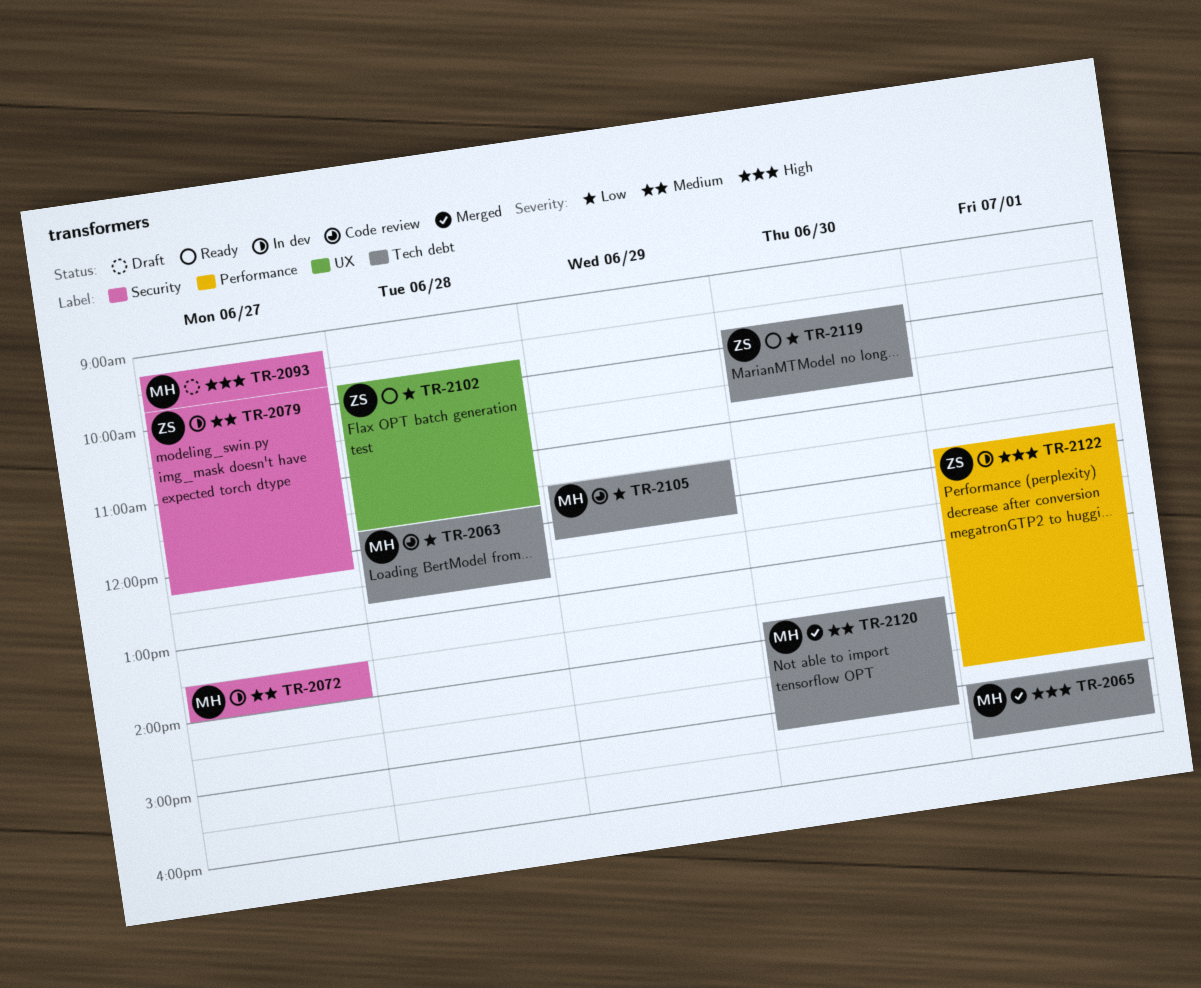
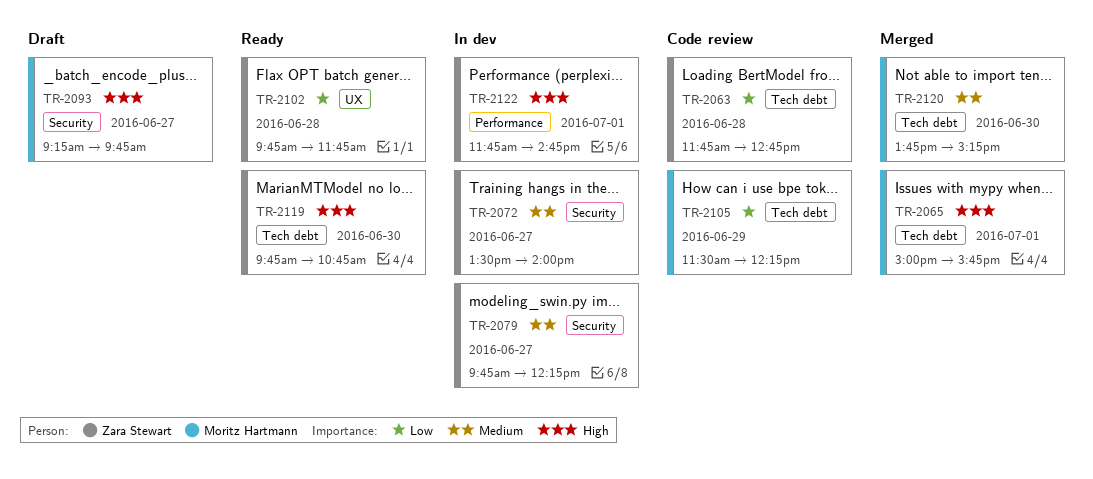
TR-2063, owner: Moritz Hartmann -> Zara Stewart
TR-2072, owner: Moritz Hartmann -> Zara Stewart
TR-2119, priority: Low -> High

